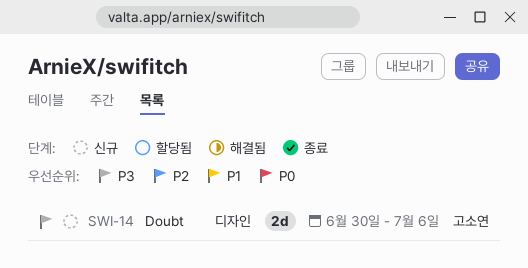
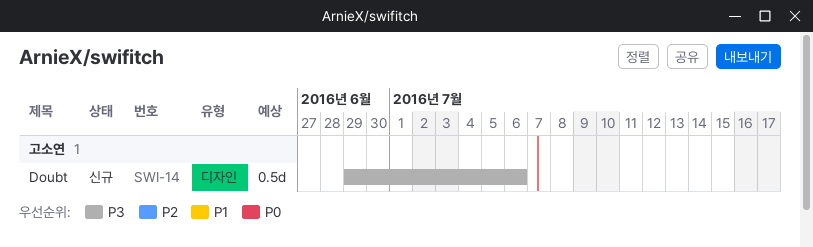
SWI-14, estimate: 2d -> 0.5d
SWI-14, start: Jun 30 -> Jun 29

